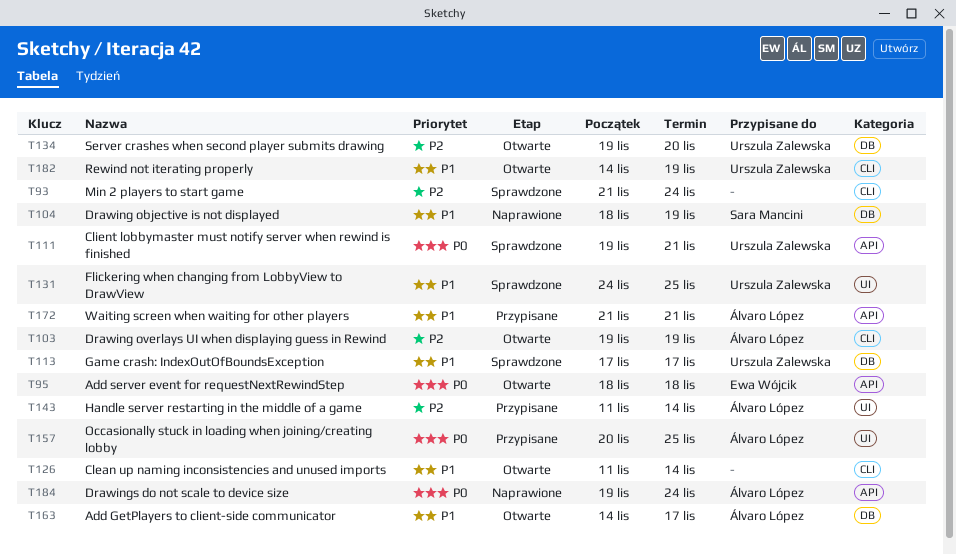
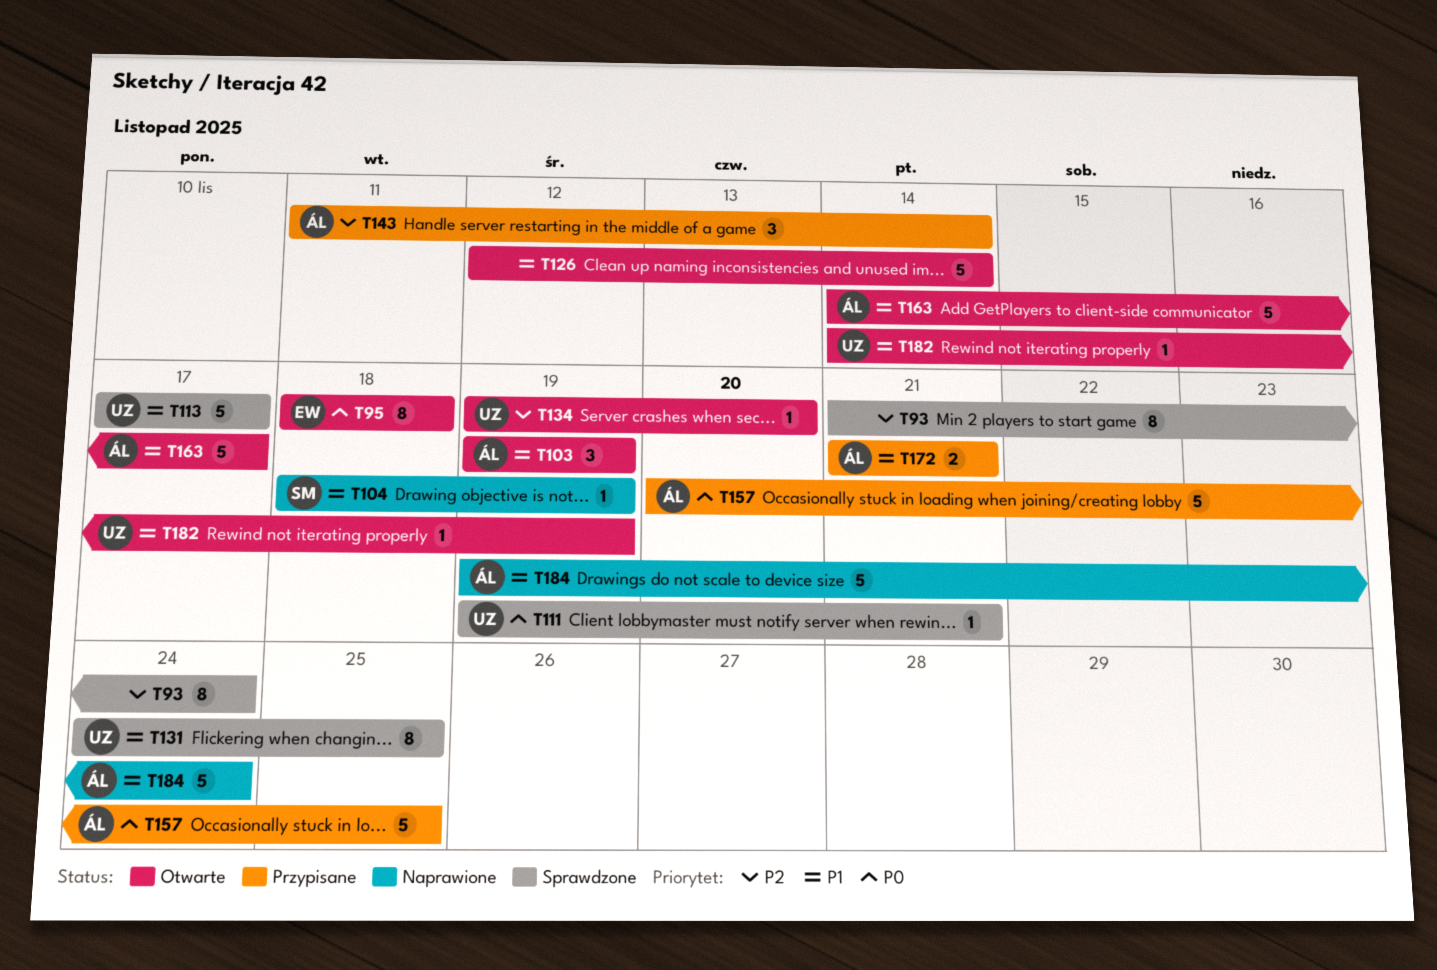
T103, priority: P2 -> P1
T126, start: Nov 11 -> Nov 12
T184, priority: P0 -> P1

